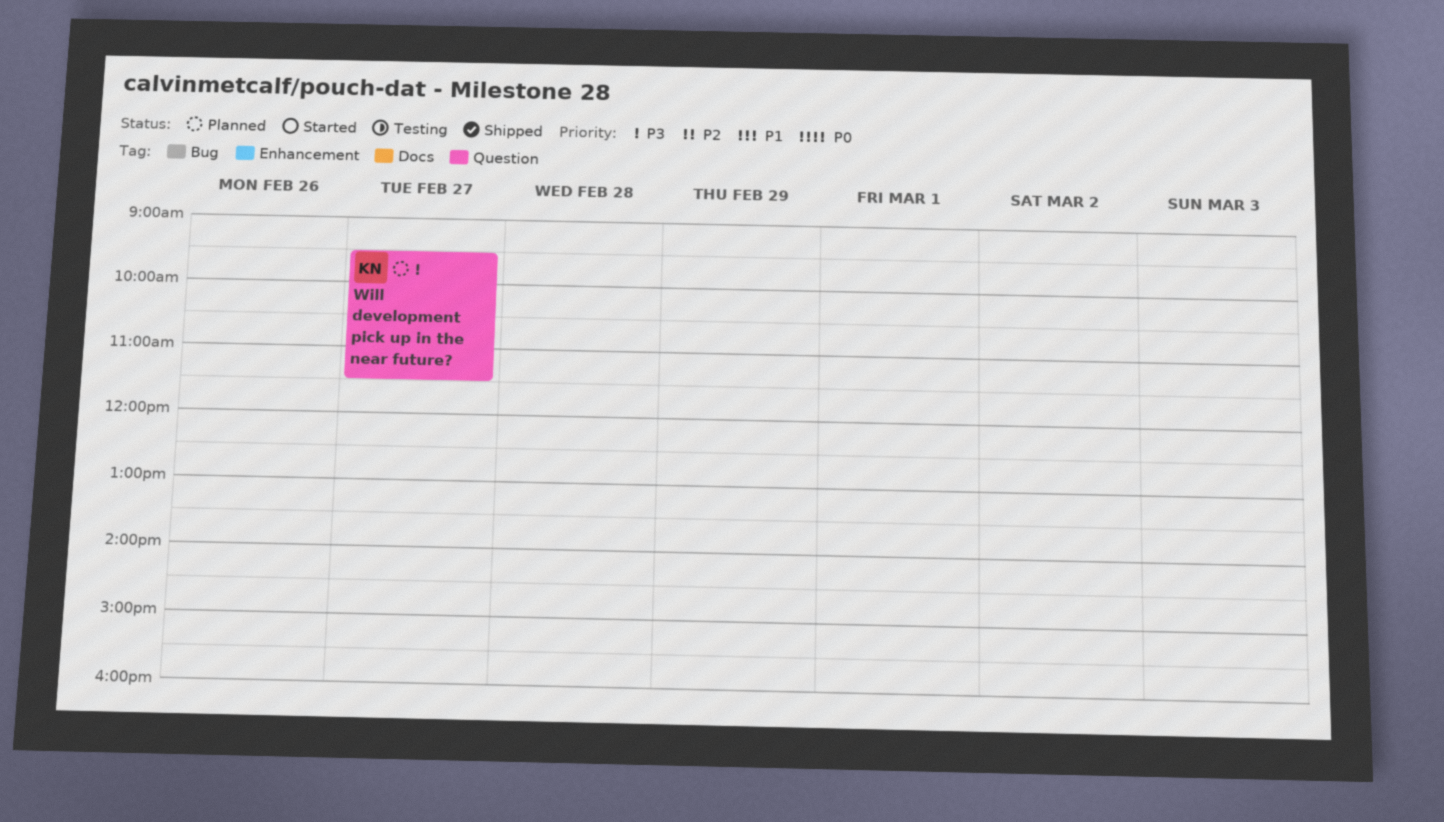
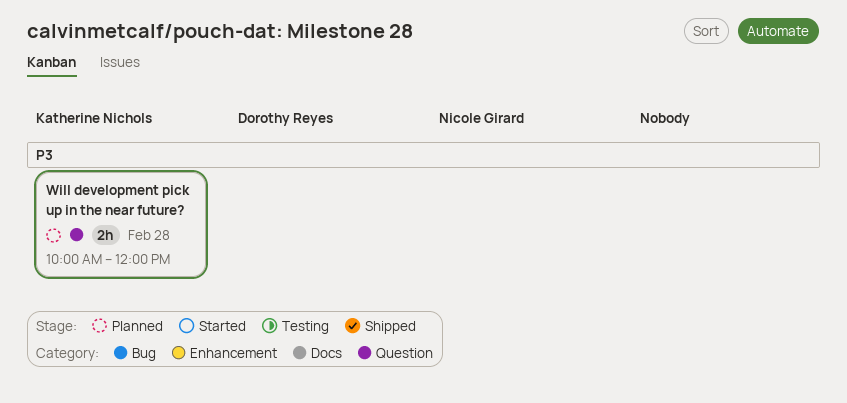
Will development pick up in the near future?, day: Feb 27 -> Feb 28
Will development pick up in the near future?, begins: 09:30 -> 10:00
Will development pick up in the near future?, ends: 11:30 -> 12:00

